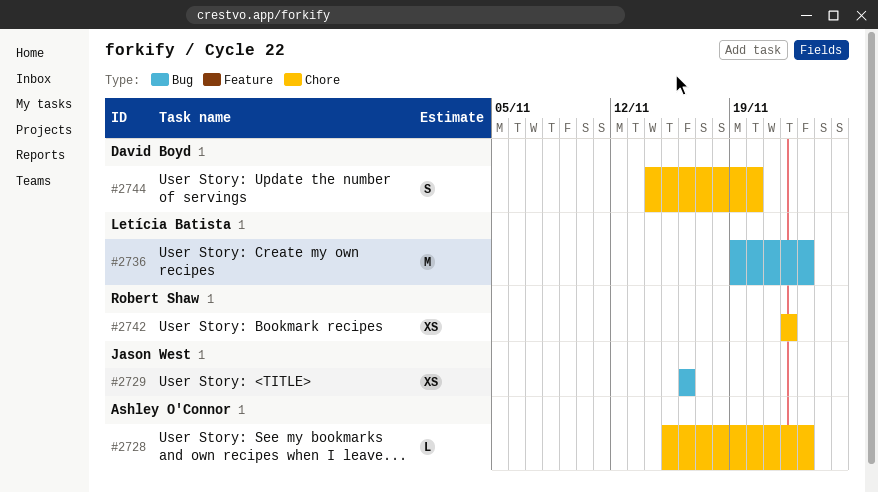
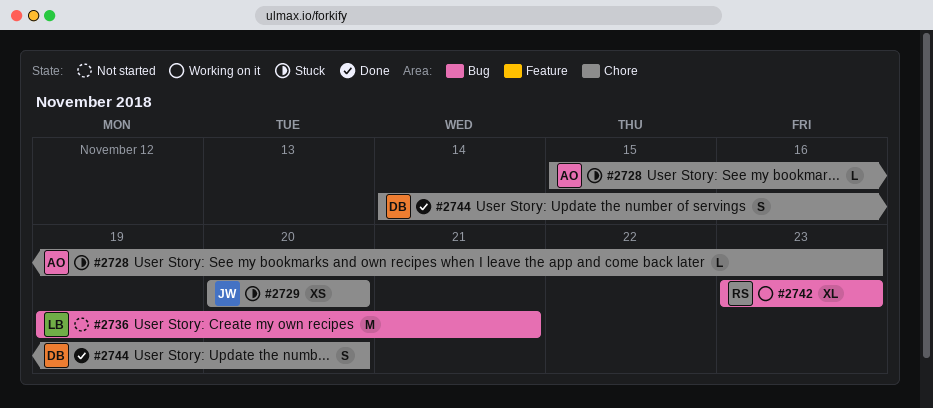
#2729, label: Bug -> Chore
#2729, start: Nov 16 -> Nov 20
#2729, due: Nov 16 -> Nov 20
#2736, due: Nov 23 -> Nov 21
#2742, label: Chore -> Bug
#2742, estimate: XS -> XL
#2742, start: Nov 22 -> Nov 23
#2742, due: Nov 22 -> Nov 23

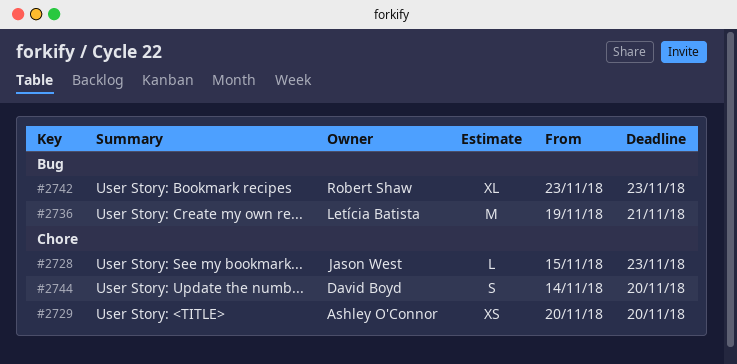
#2728, owner: Ashley O'Connor -> Jason West
#2729, owner: Jason West -> Ashley O'Connor

